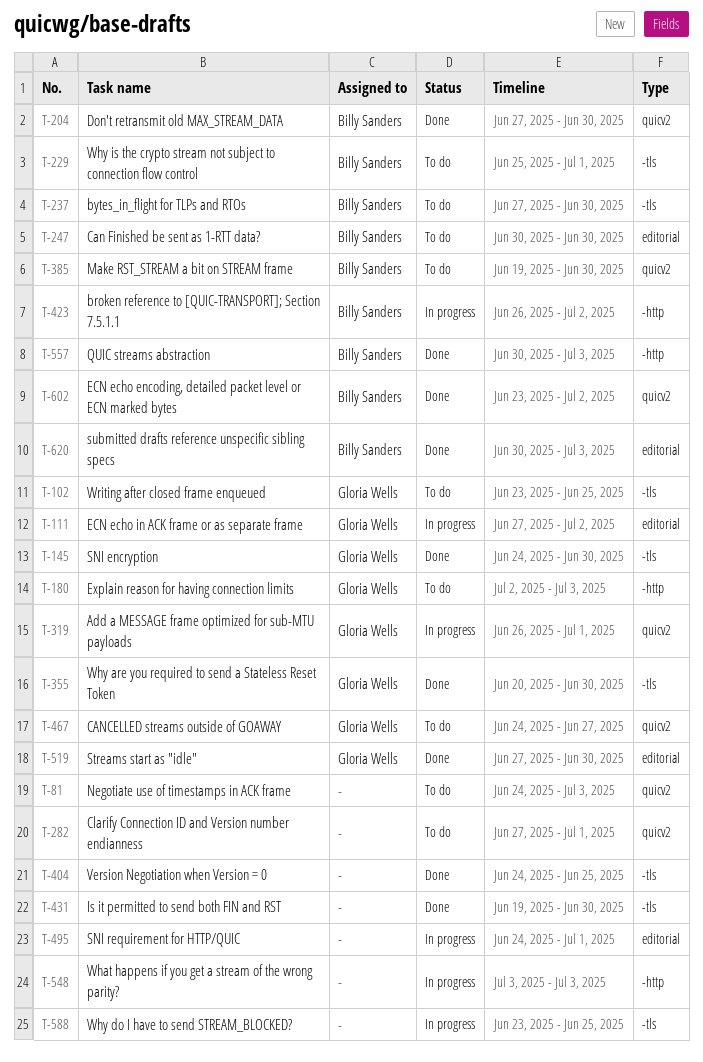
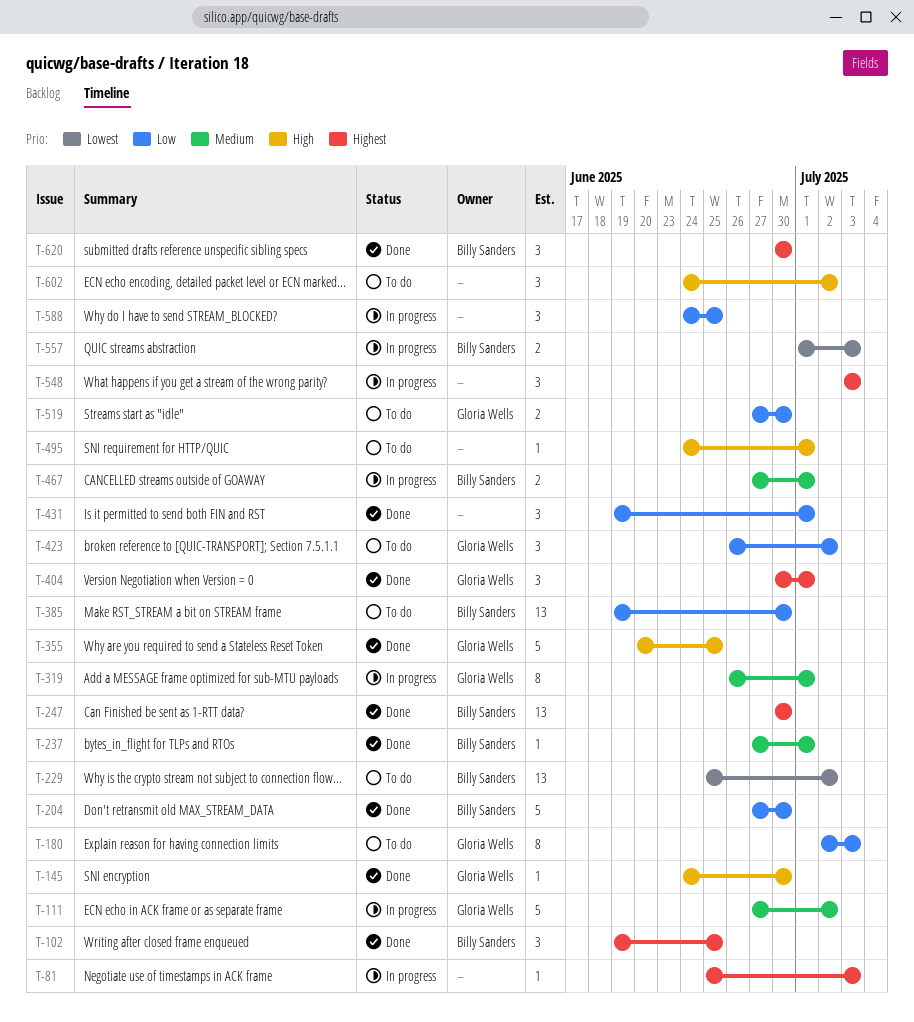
T-81, status: To do -> In progress
T-81, start: Jun 24 -> Jun 25
T-102, status: To do -> Done
T-102, owner: Gloria Wells -> Billy Sanders
T-102, start: Jun 23 -> Jun 19
T-229, due: Jul 1 -> Jul 2
T-237, status: To do -> Done
T-237, due: Jun 30 -> Jul 1
T-247, status: To do -> Done
T-282: present -> none
T-355, due: Jun 30 -> Jun 25
T-404, owner: none -> Gloria Wells
T-404, start: Jun 24 -> Jun 30
T-404, due: Jun 25 -> Jul 1
T-423, status: In progress -> To do
T-423, owner: Billy Sanders -> Gloria Wells
T-431, due: Jun 30 -> Jul 1
T-467, status: To do -> In progress
T-467, owner: Gloria Wells -> Billy Sanders
T-467, start: Jun 24 -> Jun 27
T-467, due: Jun 27 -> Jul 1
T-495, status: In progress -> To do
T-519, status: Done -> To do
T-557, status: Done -> In progress
T-557, start: Jun 30 -> Jul 1
T-588, start: Jun 23 -> Jun 24
T-602, status: Done -> To do
T-602, owner: Billy Sanders -> none
T-602, start: Jun 23 -> Jun 24
T-620, due: Jul 3 -> Jun 30

